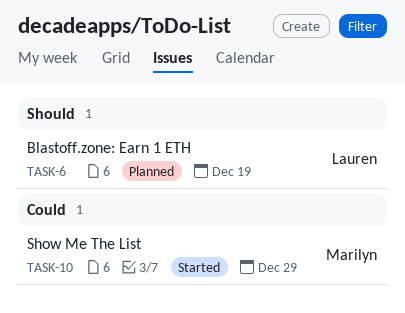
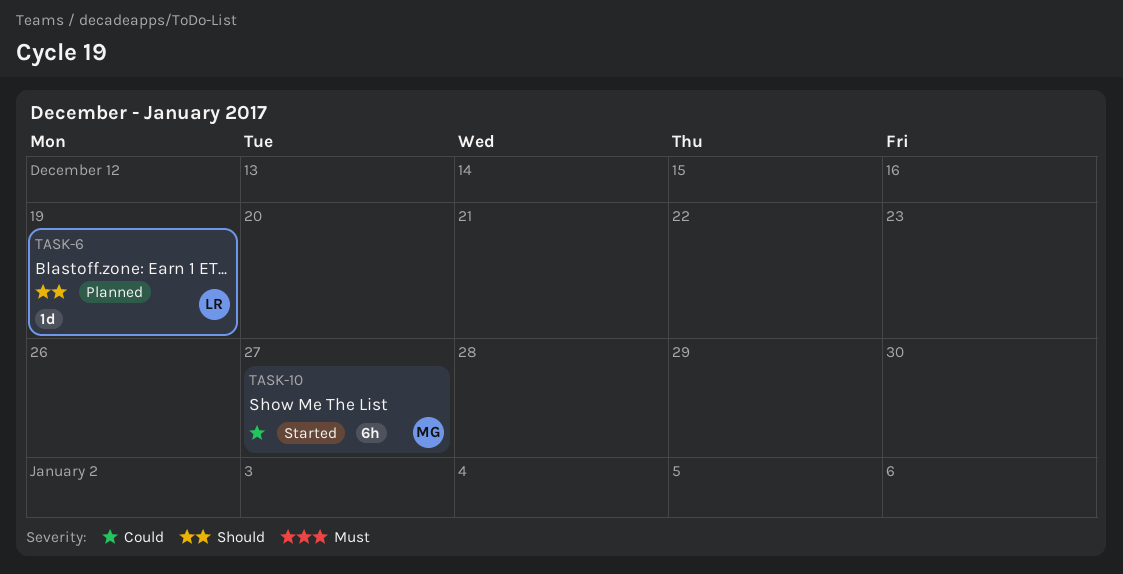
TASK-10, due: Dec 29 -> Dec 27

